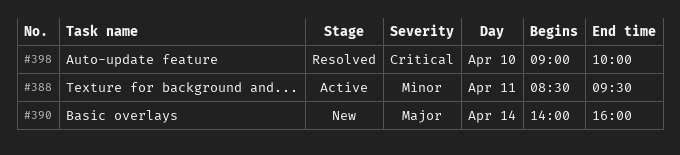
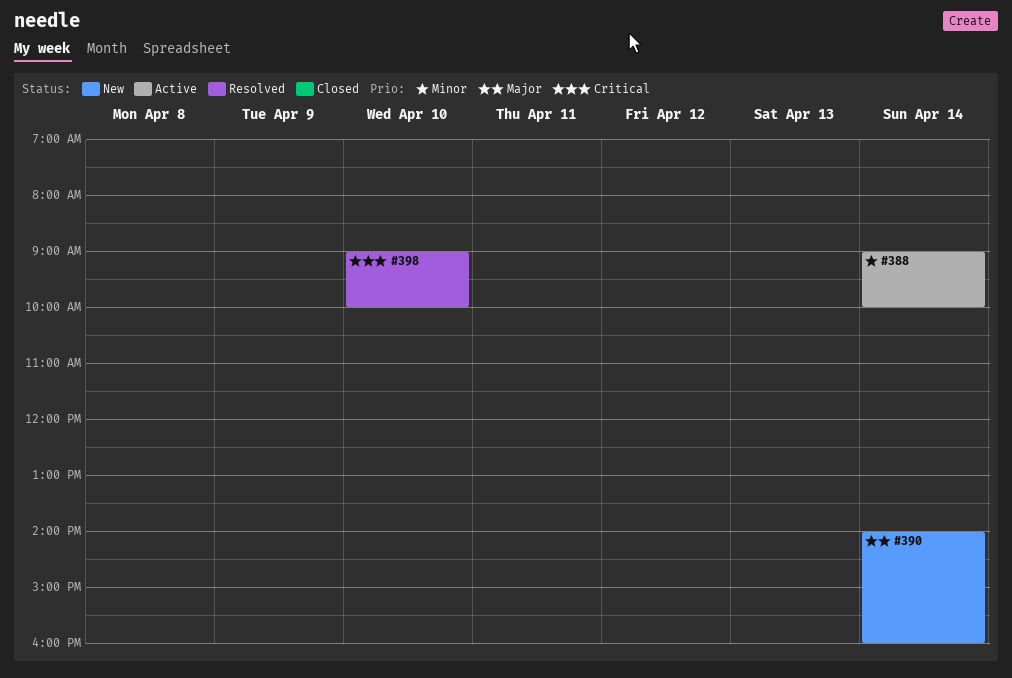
#388, day: Apr 11 -> Apr 14
#388, begins: 08:30 -> 09:00
#388, ends: 09:30 -> 10:00

